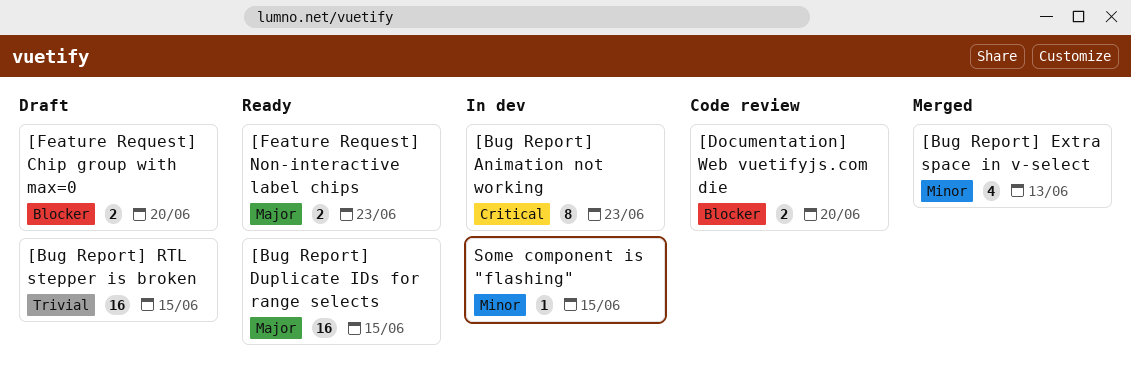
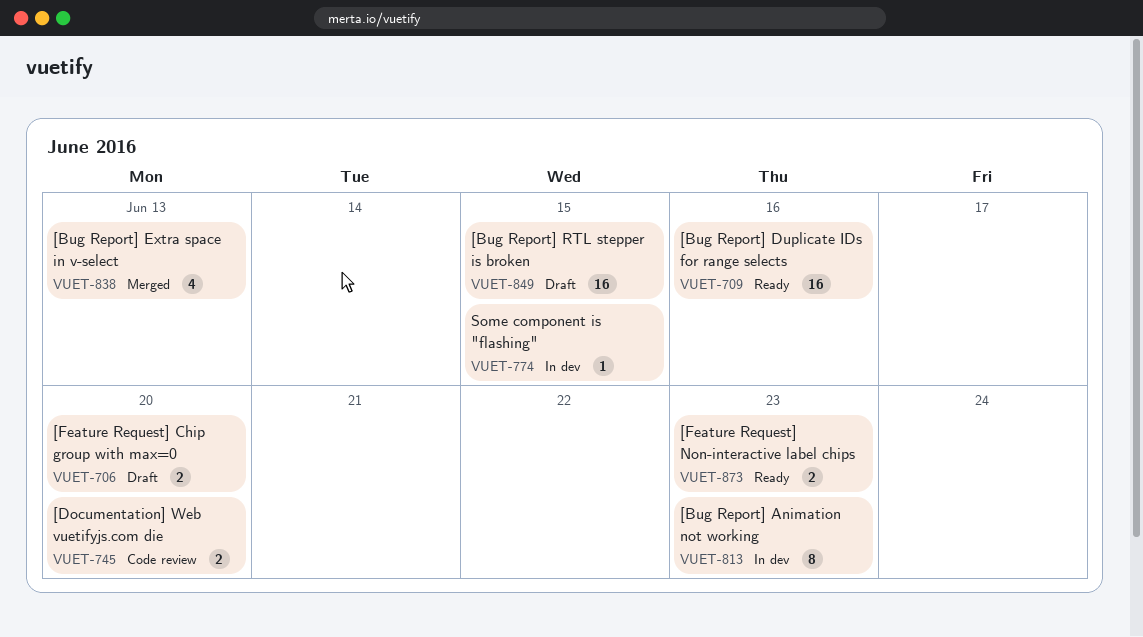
[Bug Report] Duplicate IDs for range selects, due: Jun 15 -> Jun 16

